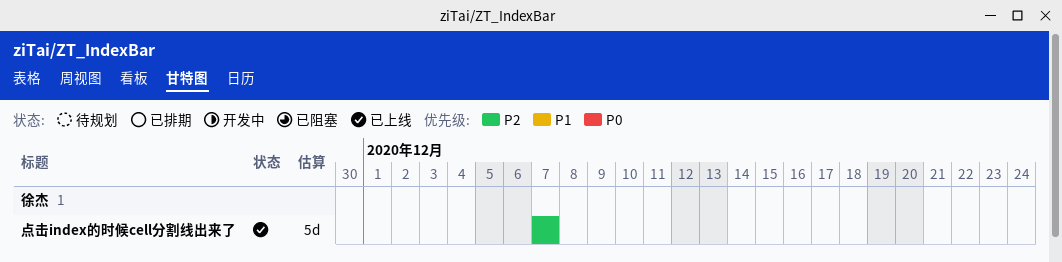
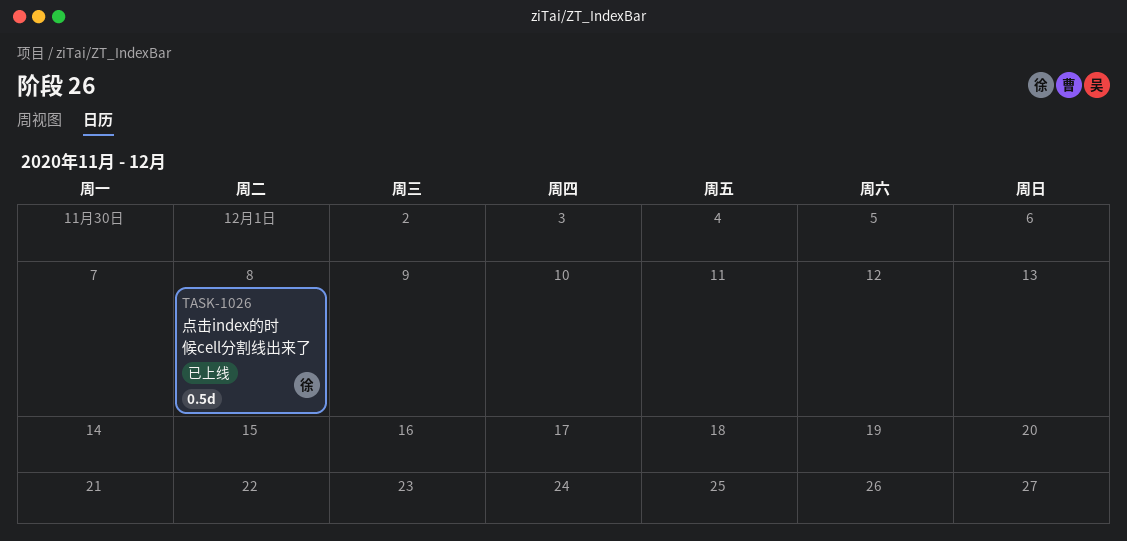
点击index的时候cell分割线出来了, estimate: 5d -> 0.5d
点击index的时候cell分割线出来了, due: Dec 7 -> Dec 8

